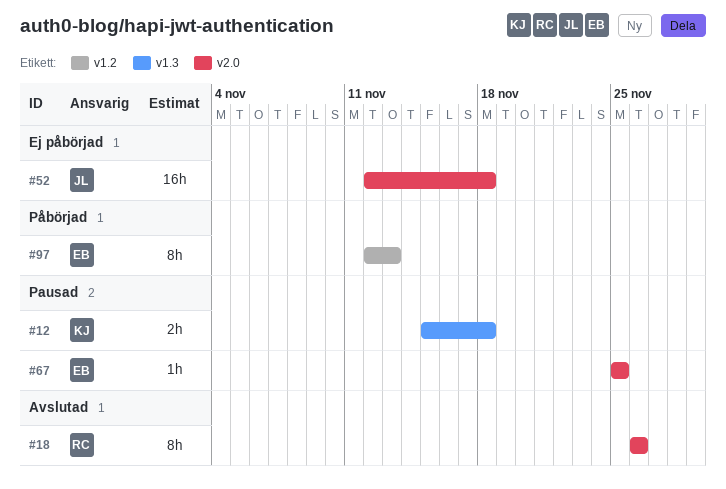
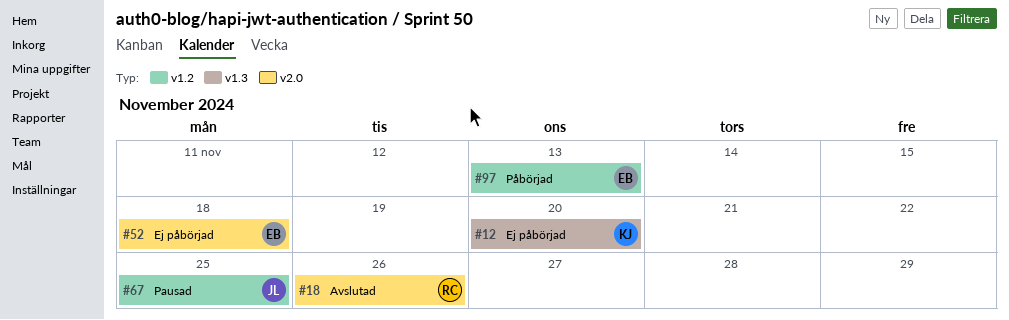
#12, status: Pausad -> Ej påbörjad
#12, due: Nov 18 -> Nov 20
#52, owner: JL -> EB
#67, owner: EB -> JL
#67, label: v2.0 -> v1.2

